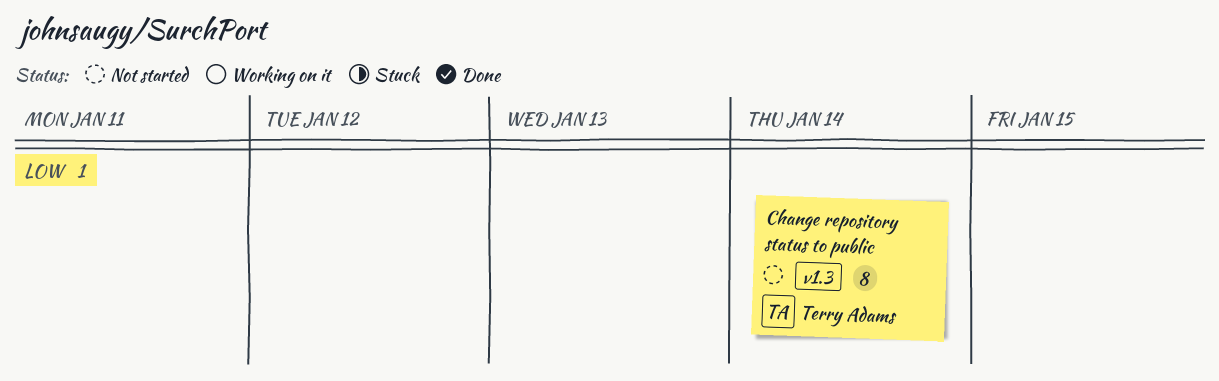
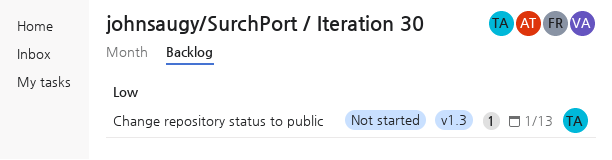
Change repository status to public, estimate: 8 -> 1
Change repository status to public, due: Jan 14 -> Jan 13

